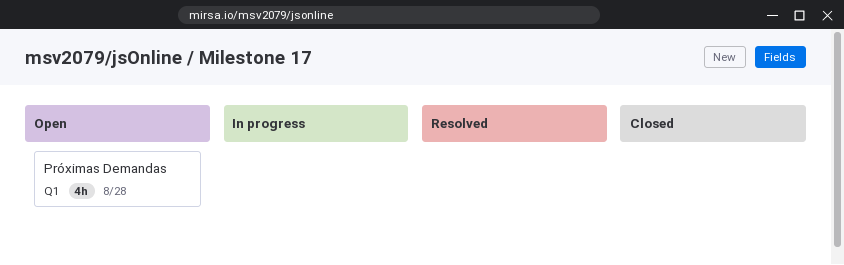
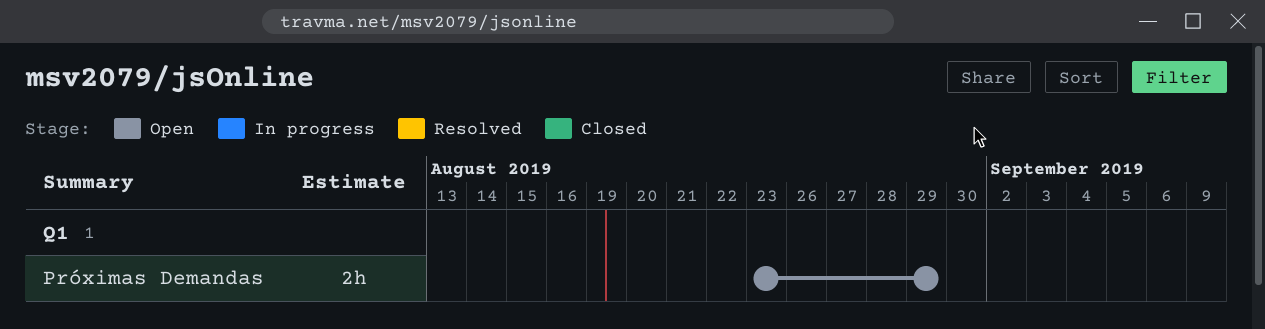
Próximas Demandas, estimate: 4h -> 2h
Próximas Demandas, due: Aug 28 -> Aug 29

